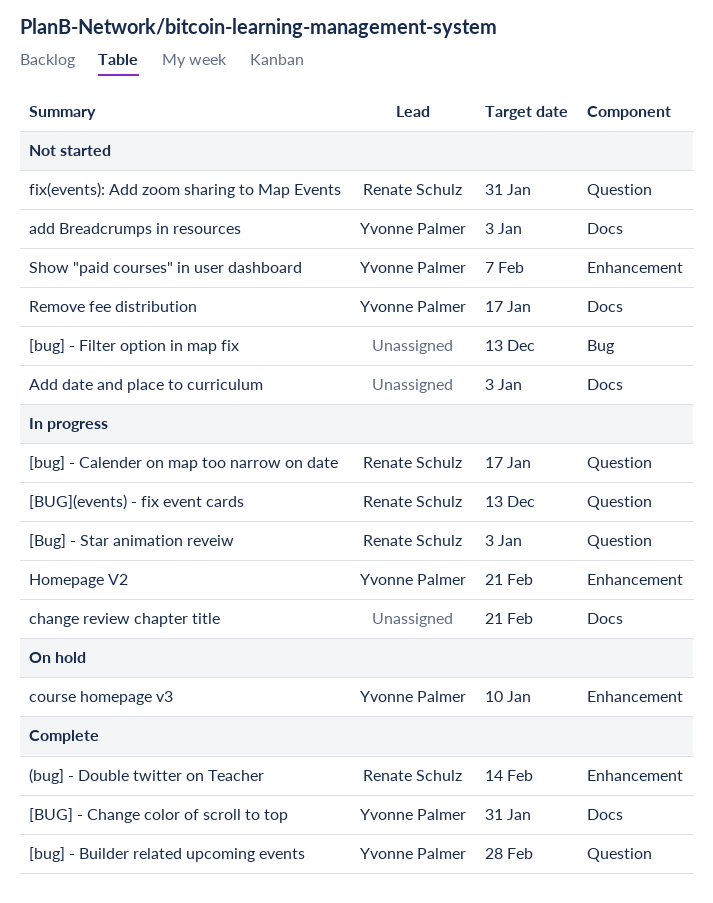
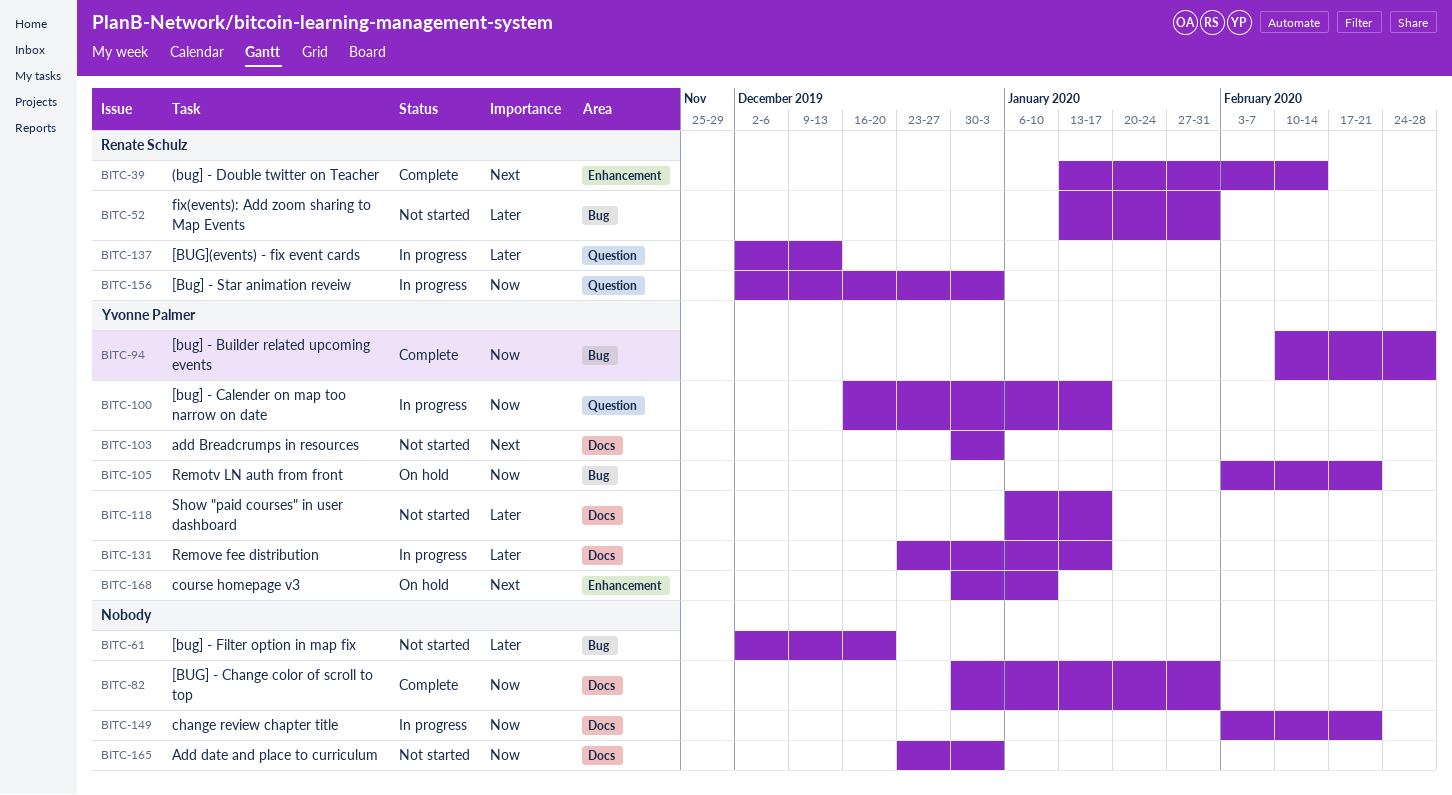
[bug] - Builder related upcoming events, label: Question -> Bug
[bug] - Calender on map too narrow on date, owner: Renate Schulz -> Yvonne Palmer
[BUG] - Change color of scroll to top, owner: Yvonne Palmer -> none
[bug] - Filter option in map fix, due: Dec 13 -> Dec 20
fix(events): Add zoom sharing to Map Events, label: Question -> Bug
Homepage V2: present -> none
Remotv LN auth from front: none -> present
Remove fee distribution, status: Not started -> In progress
Show "paid courses" in user dashboard, label: Enhancement -> Docs
Show "paid courses" in user dashboard, due: Feb 7 -> Jan 17

